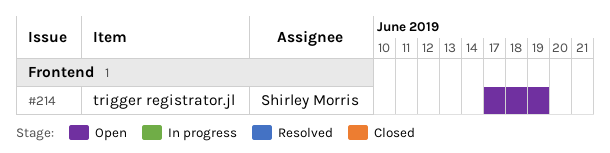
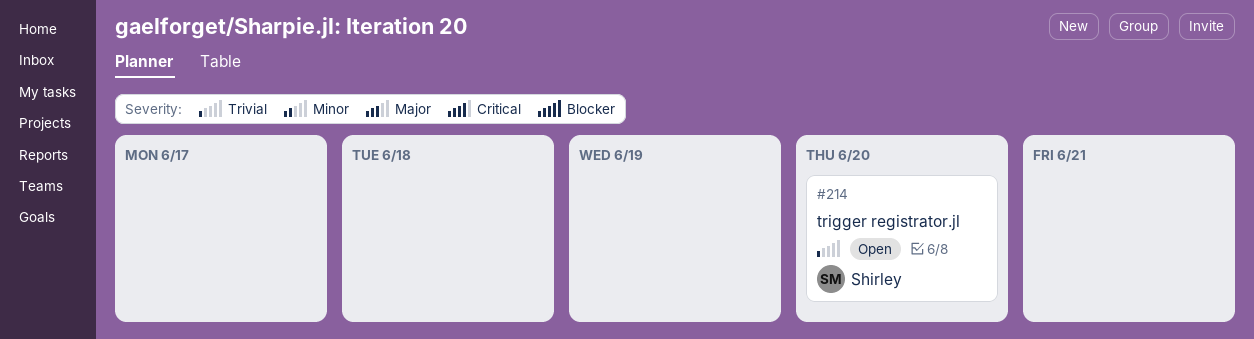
#214, due: Jun 19 -> Jun 20

